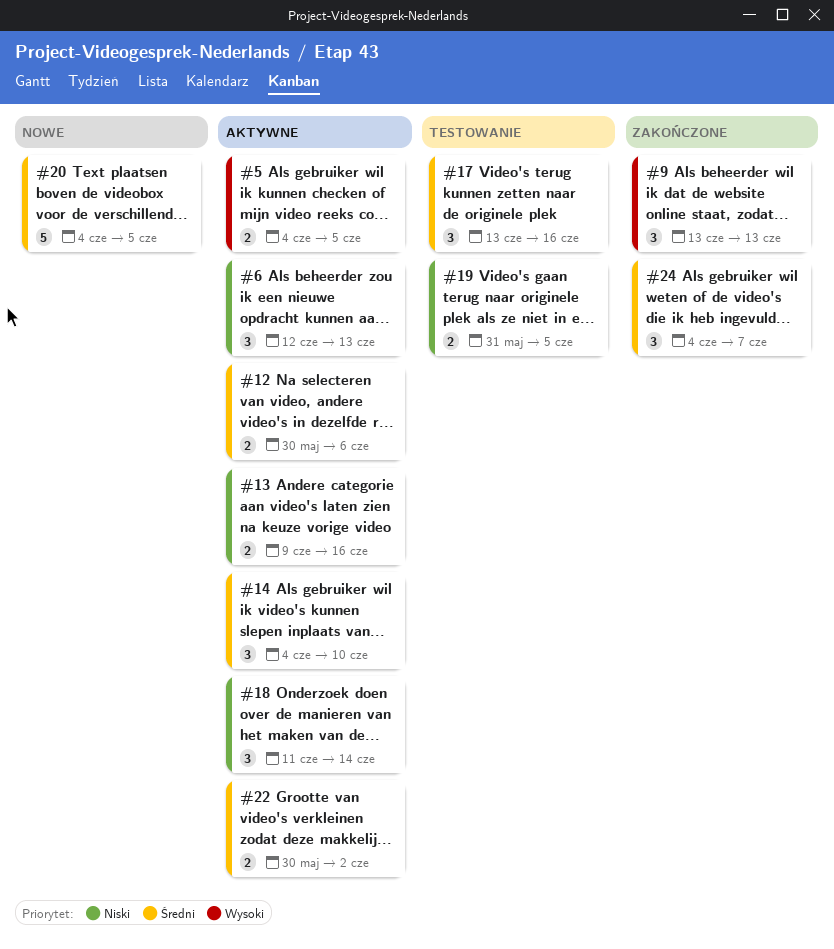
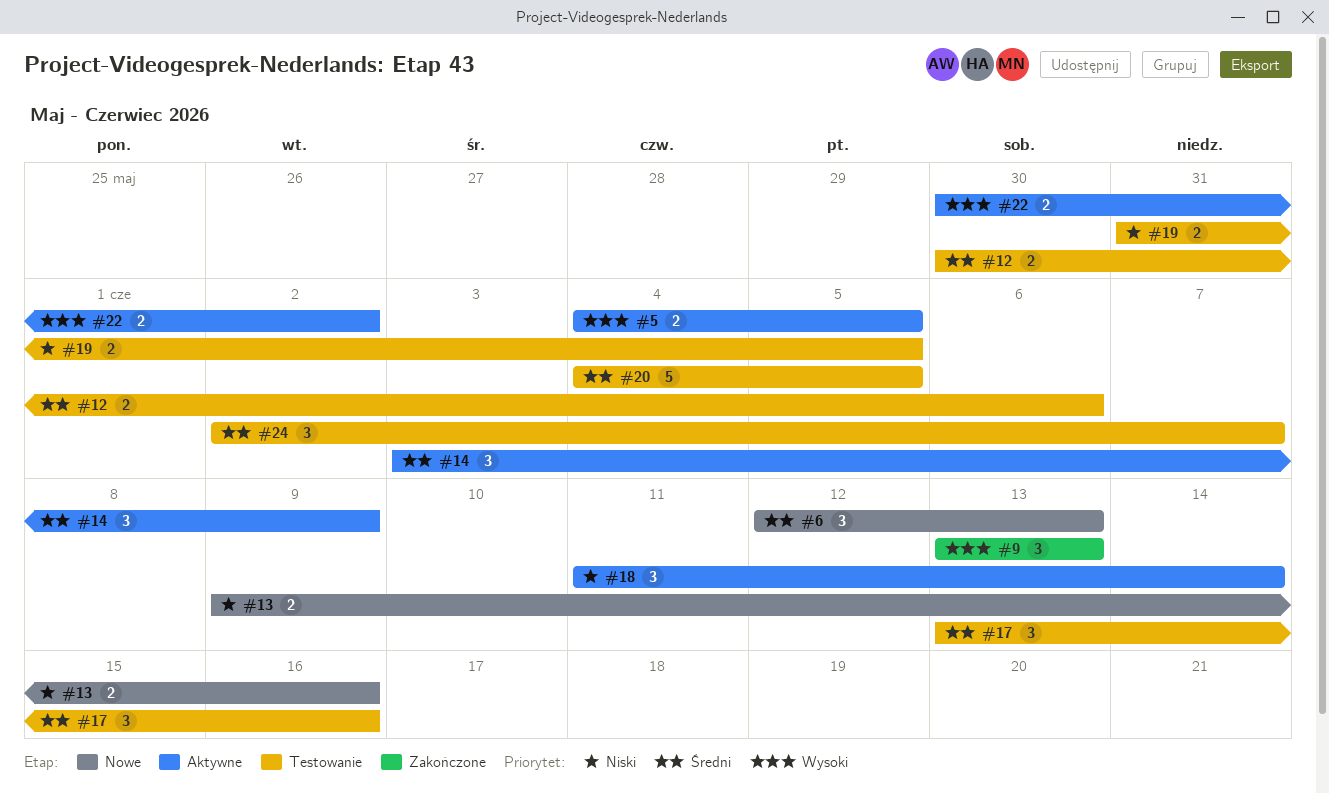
#6, status: Aktywne -> Nowe
#6, priority: Niski -> Średni
#12, status: Aktywne -> Testowanie
#13, status: Aktywne -> Nowe
#14, start: Jun 4 -> Jun 3
#14, due: Jun 10 -> Jun 9
#20, status: Nowe -> Testowanie
#22, priority: Średni -> Wysoki
#24, status: Zakończone -> Testowanie
#24, start: Jun 4 -> Jun 2

